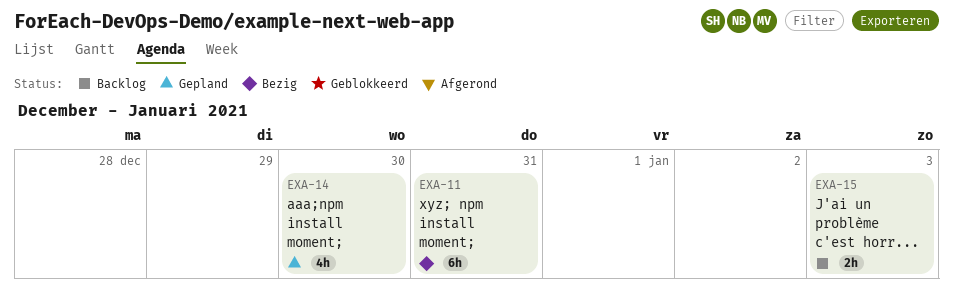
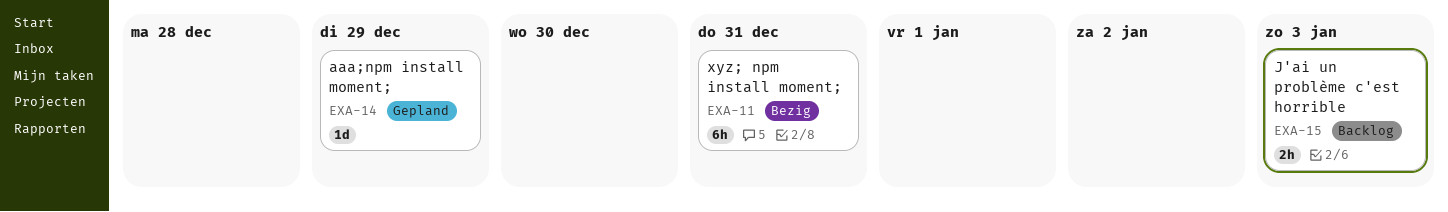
EXA-14, estimate: 4h -> 1d
EXA-14, due: Dec 30 -> Dec 29

